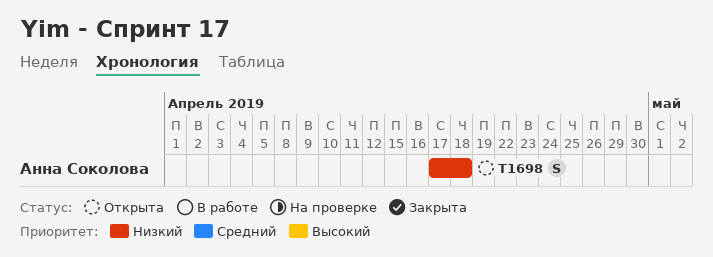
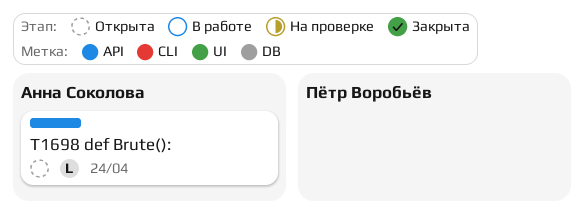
T1698, estimate: S -> L
T1698, due: Apr 18 -> Apr 24

